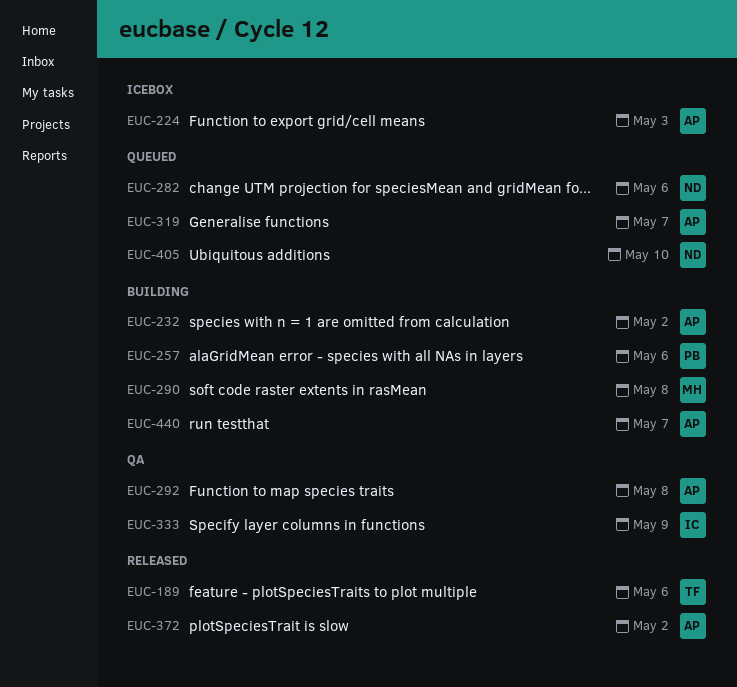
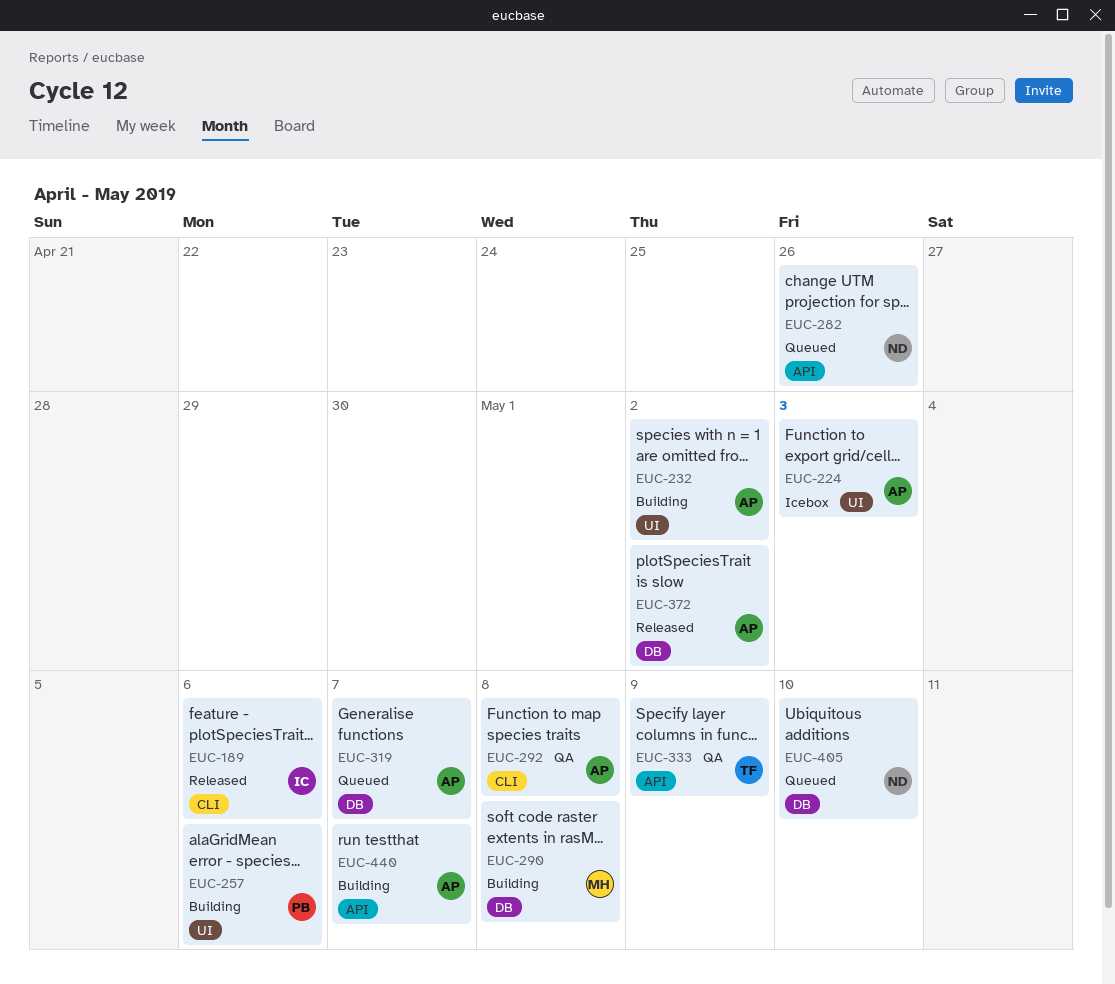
EUC-189, owner: TF -> IC
EUC-282, due: May 6 -> Apr 26
EUC-333, owner: IC -> TF

